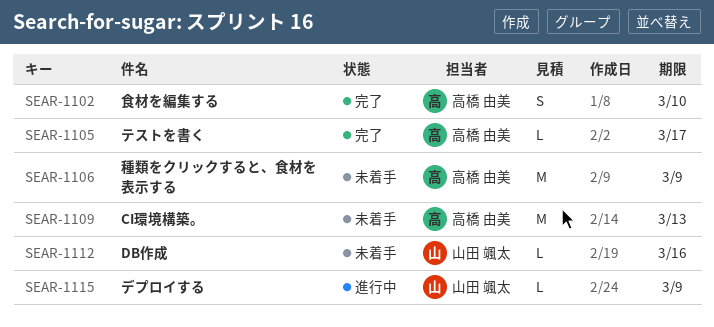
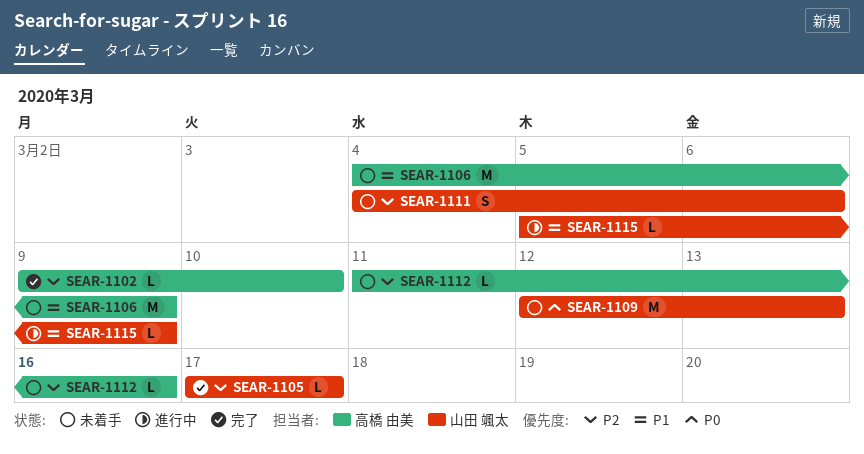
SEAR-1102, estimate: S -> L
SEAR-1105, owner: 高橋 由美 -> 山田 颯太
SEAR-1109, owner: 高橋 由美 -> 山田 颯太
SEAR-1111: none -> present
SEAR-1112, owner: 山田 颯太 -> 高橋 由美

